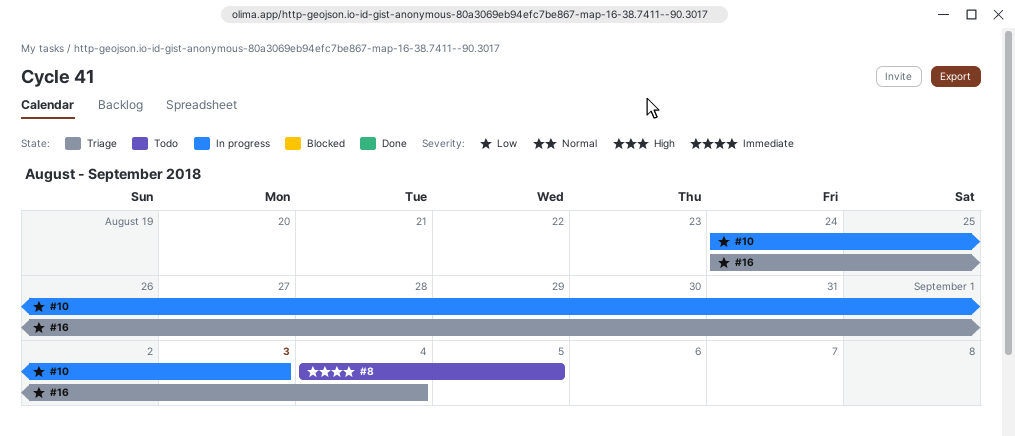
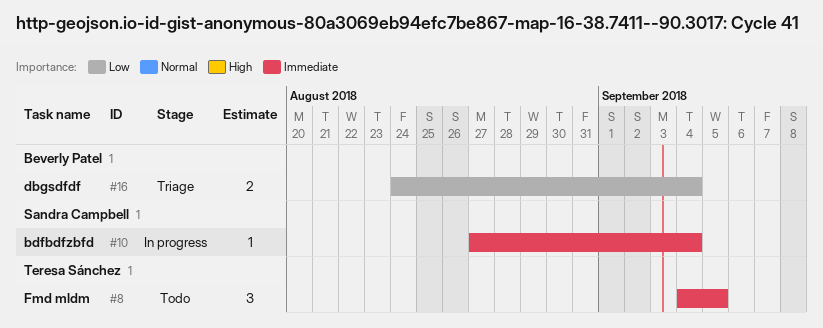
#10, priority: Low -> Immediate
#10, start: Aug 24 -> Aug 27
#10, due: Sep 3 -> Sep 4

